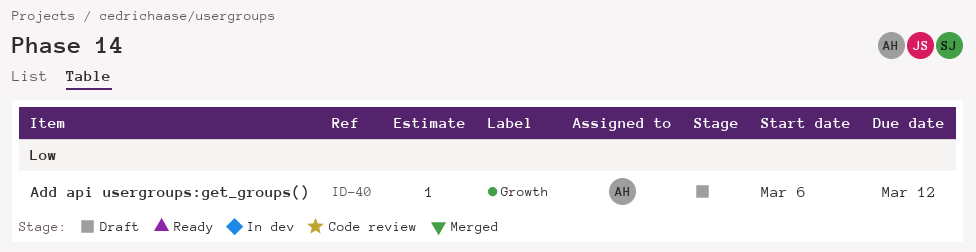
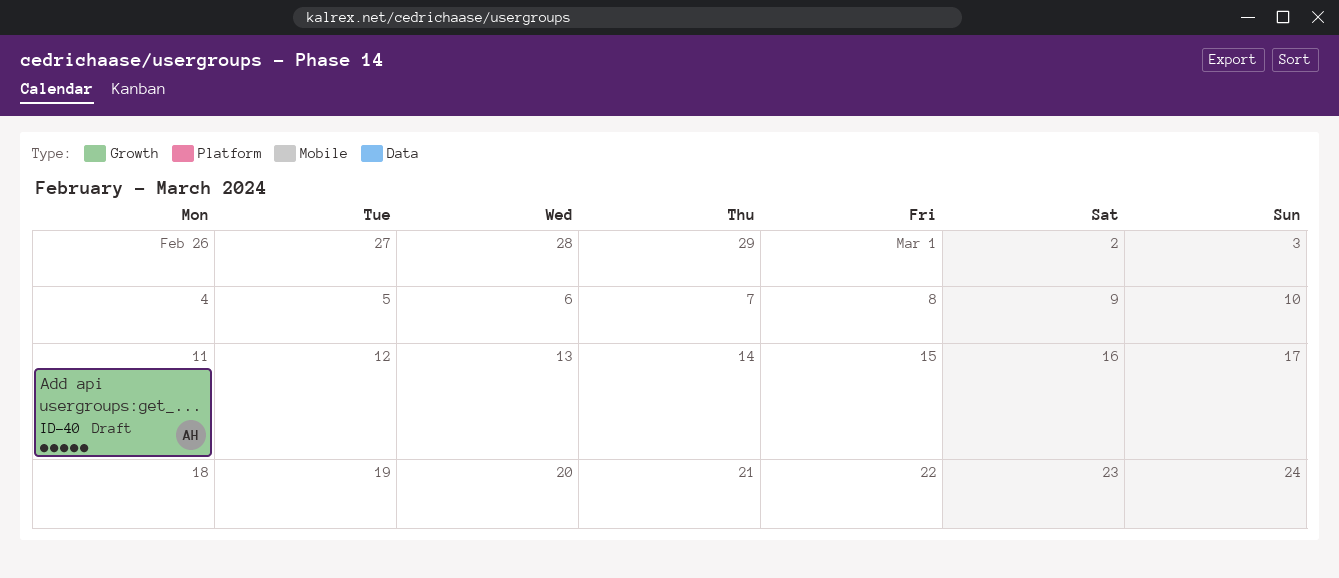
ID-40, estimate: 1 -> 5
ID-40, due: Mar 12 -> Mar 11

